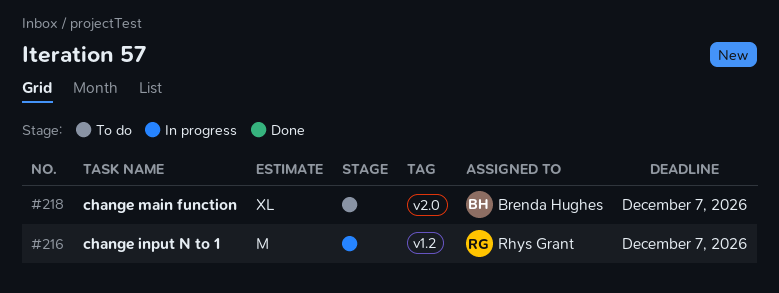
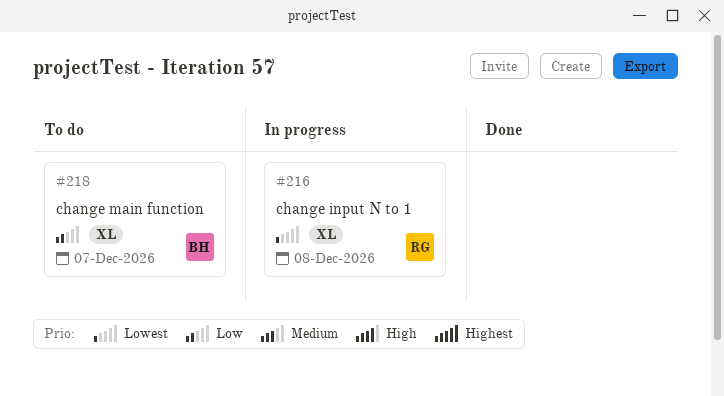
#216, estimate: M -> XL
#216, due: Dec 7 -> Dec 8

